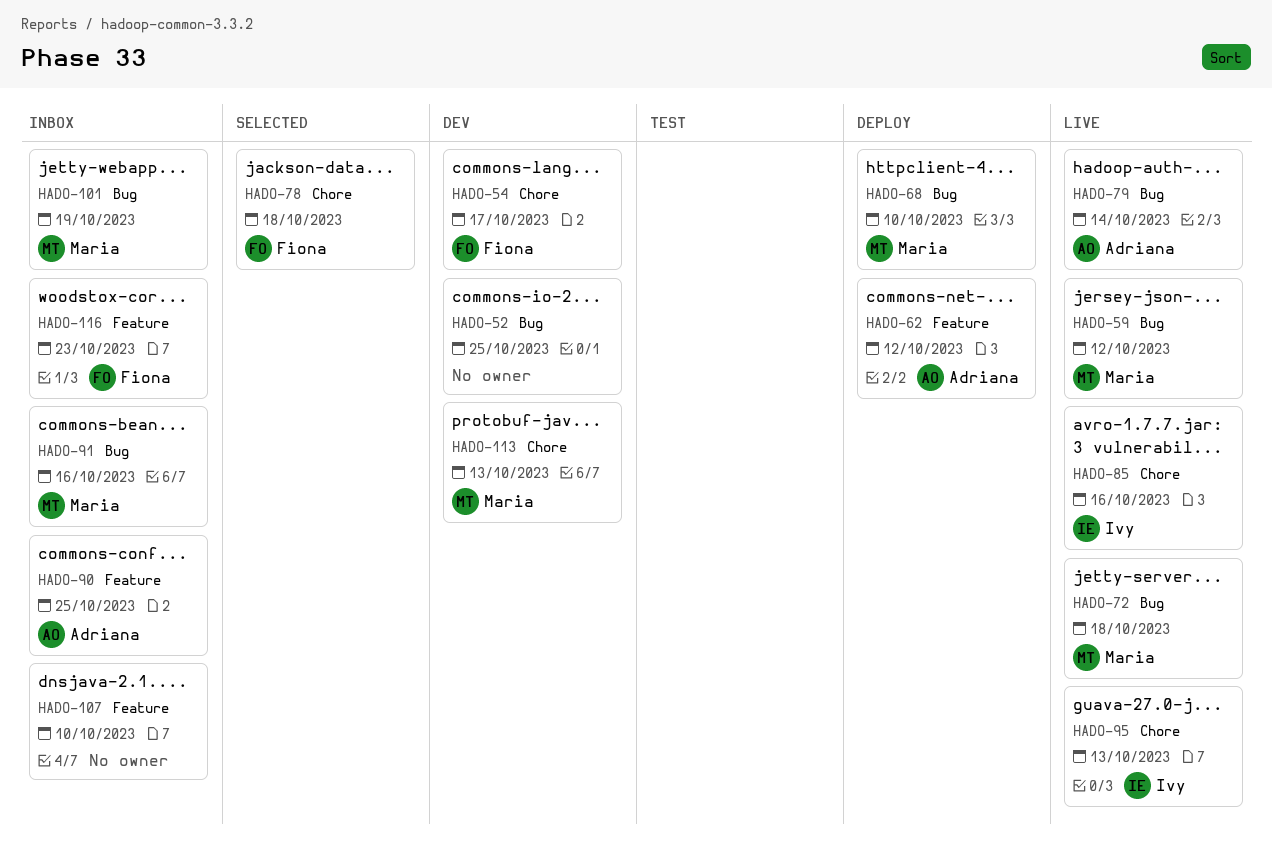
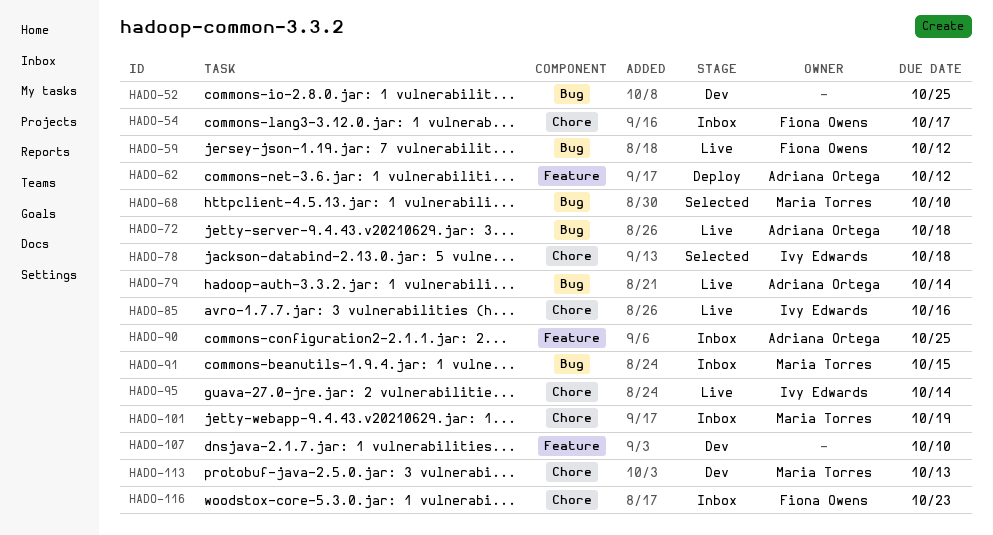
HADO-54, status: Dev -> Inbox
HADO-59, owner: Maria Torres -> Fiona Owens
HADO-68, status: Deploy -> Selected
HADO-72, owner: Maria Torres -> Adriana Ortega
HADO-78, owner: Fiona Owens -> Ivy Edwards
HADO-91, due: Oct 16 -> Oct 15
HADO-95, due: Oct 13 -> Oct 14
HADO-101, label: Bug -> Chore
HADO-107, status: Inbox -> Dev
HADO-116, label: Feature -> Chore

